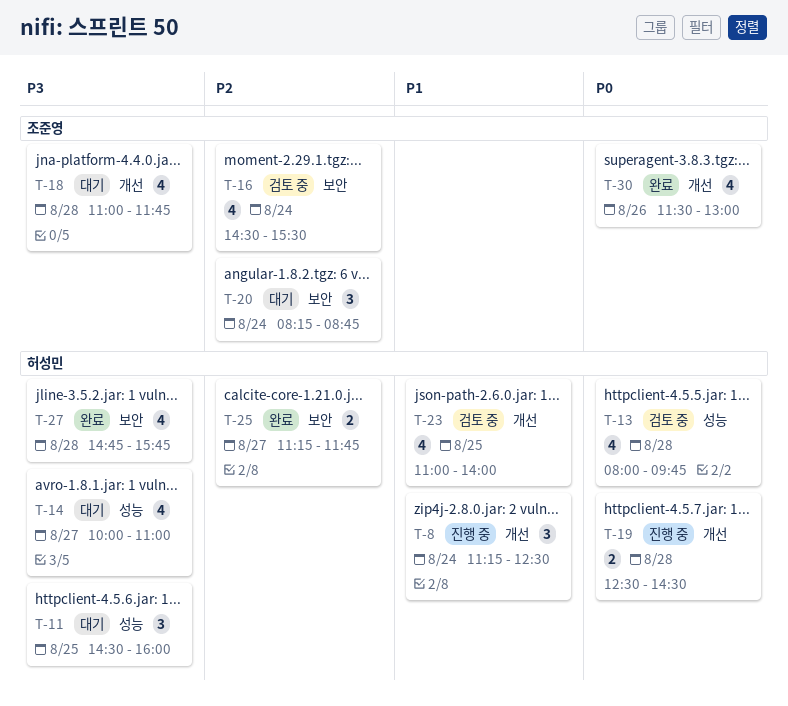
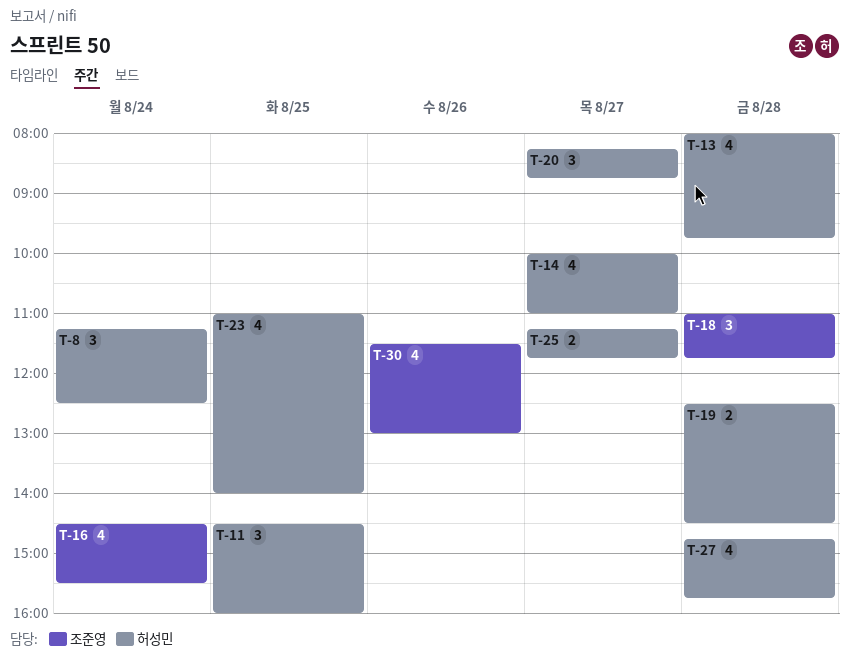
T-18, estimate: 4 -> 3
T-20, owner: 조준영 -> 허성민
T-20, day: Aug 24 -> Aug 27

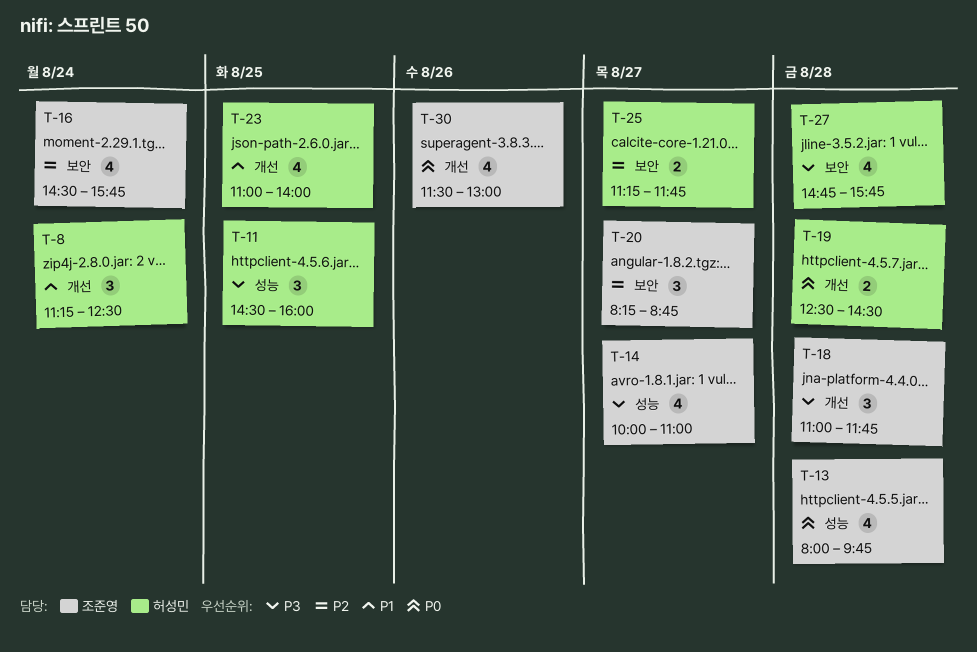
T-13, owner: 허성민 -> 조준영
T-14, owner: 허성민 -> 조준영
T-16, ends: 15:30 -> 15:45
T-20, owner: 허성민 -> 조준영

